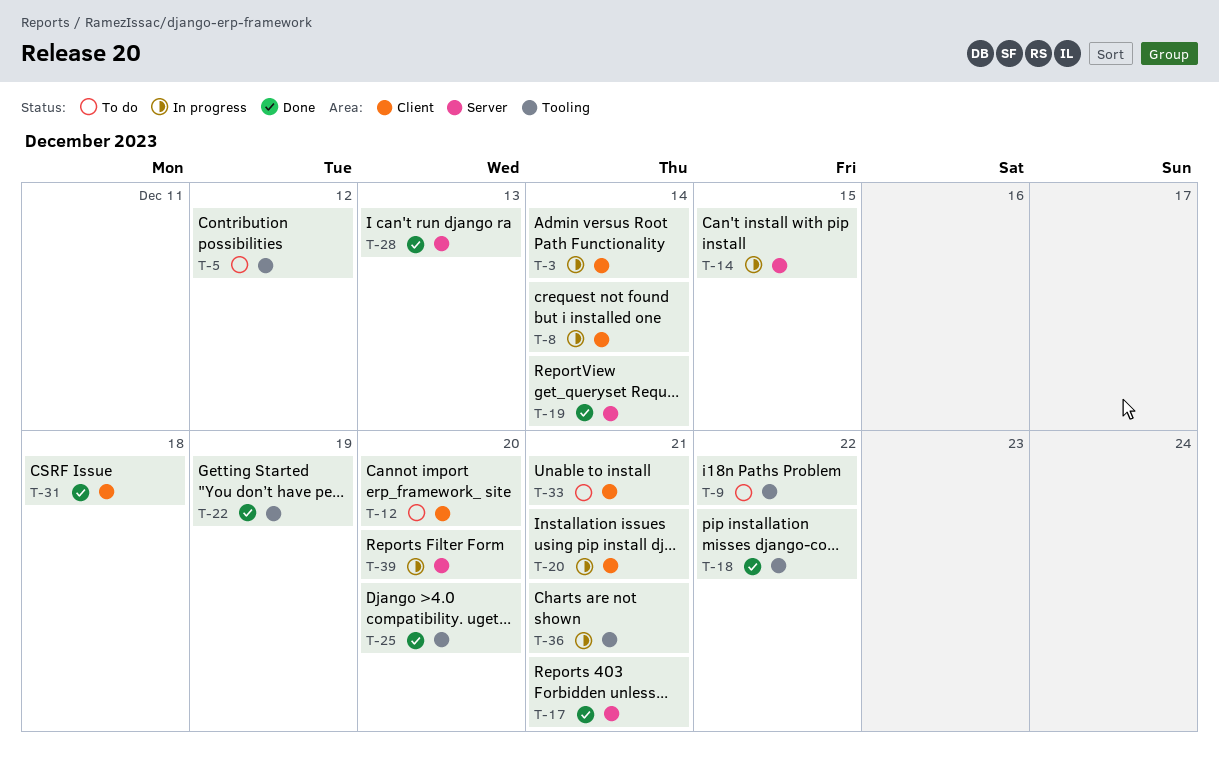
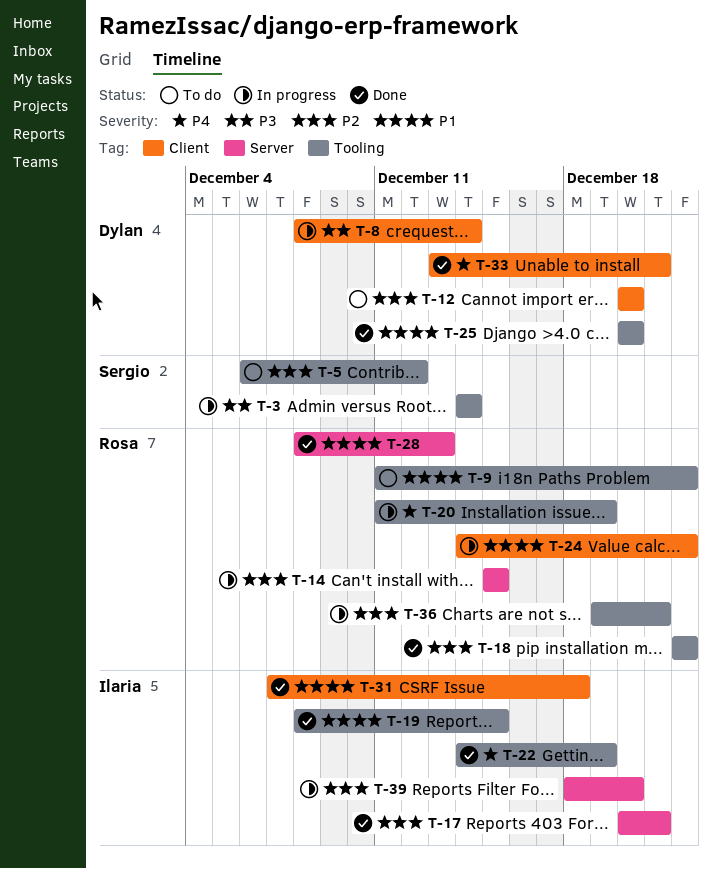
T-3, label: Client -> Tooling
T-19, label: Server -> Tooling
T-19, due: Dec 14 -> Dec 15
T-20, label: Client -> Tooling
T-20, due: Dec 21 -> Dec 19
T-24: none -> present
T-33, status: To do -> Done

